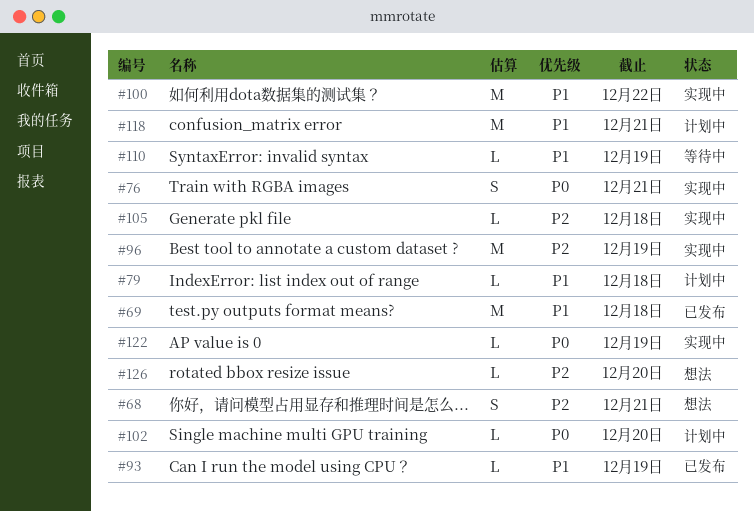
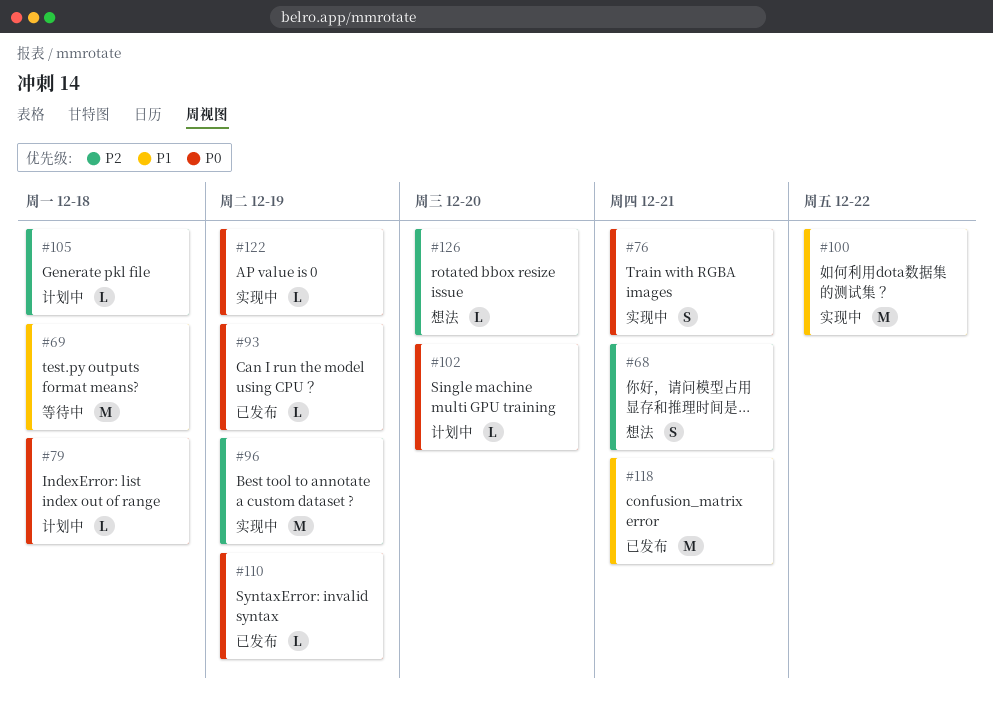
#69, status: 已发布 -> 等待中
#79, priority: P1 -> P0
#93, priority: P1 -> P0
#105, status: 实现中 -> 计划中
#110, status: 等待中 -> 已发布
#110, priority: P1 -> P0
#118, status: 计划中 -> 已发布

